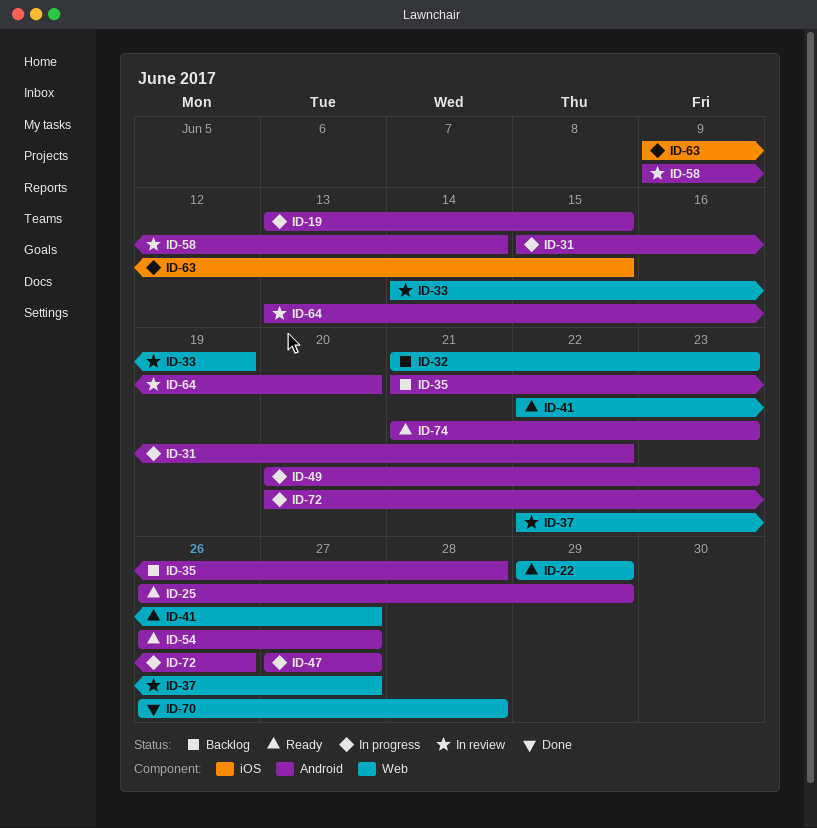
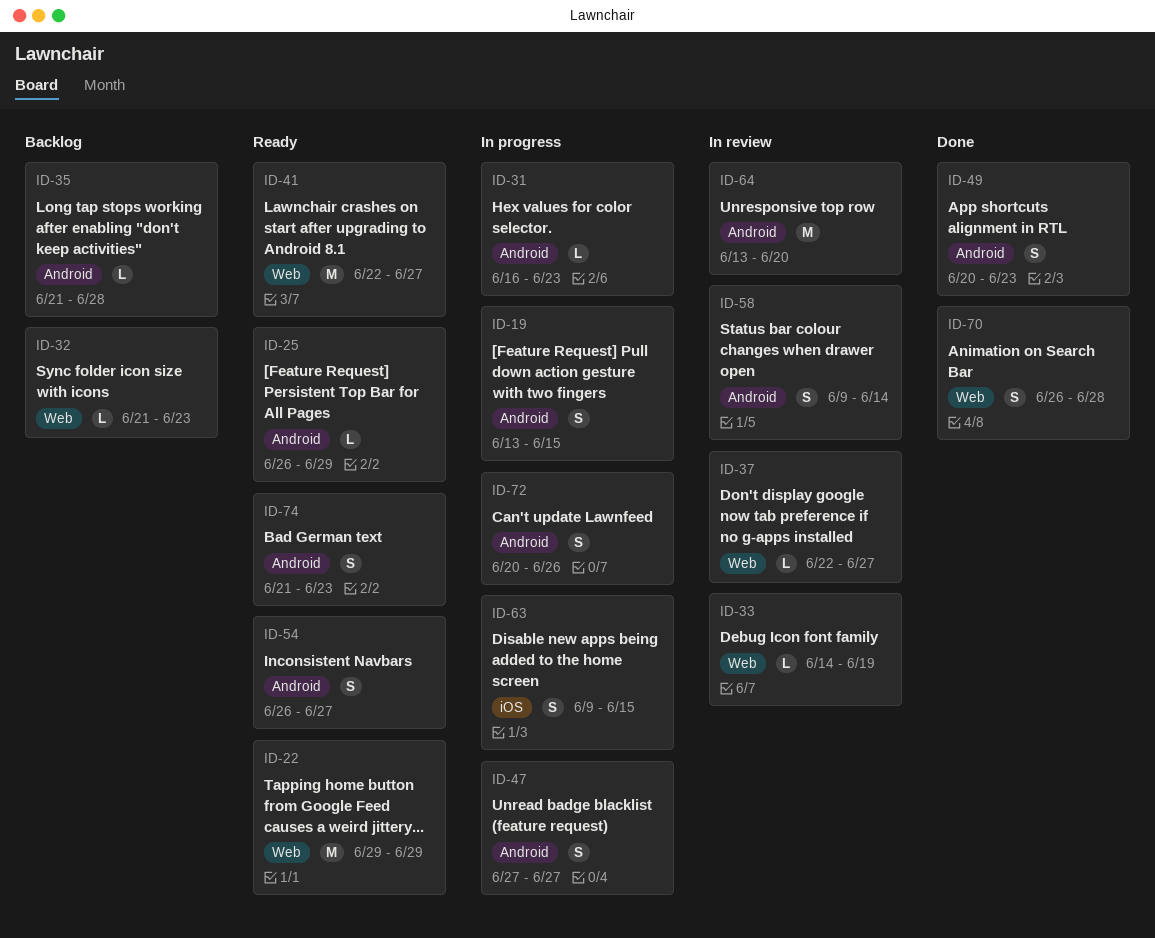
ID-31, start: Jun 15 -> Jun 16
ID-31, due: Jun 22 -> Jun 23
ID-49, status: In progress -> Done

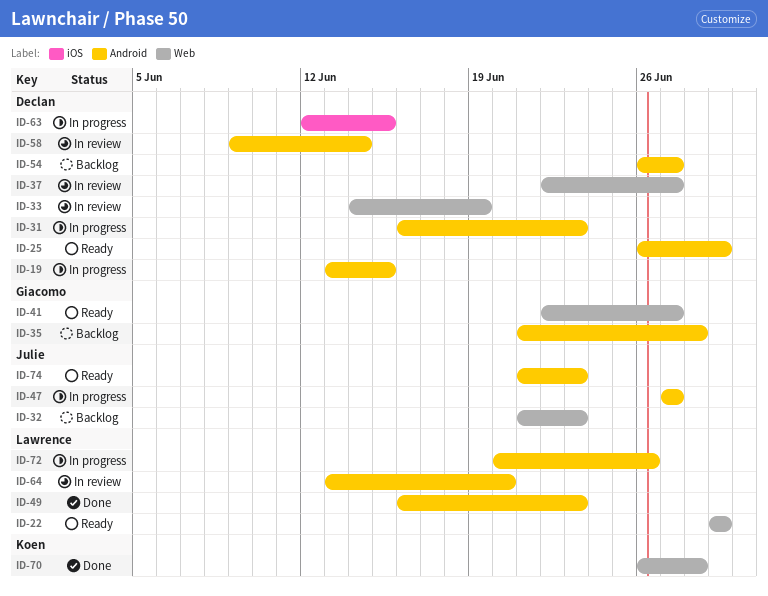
ID-49, start: Jun 20 -> Jun 16
ID-54, status: Ready -> Backlog
ID-63, start: Jun 9 -> Jun 12

